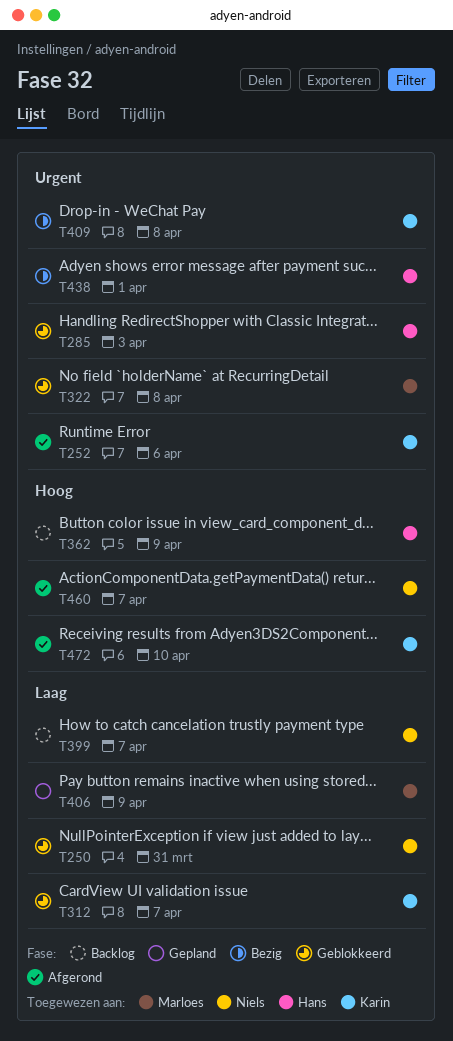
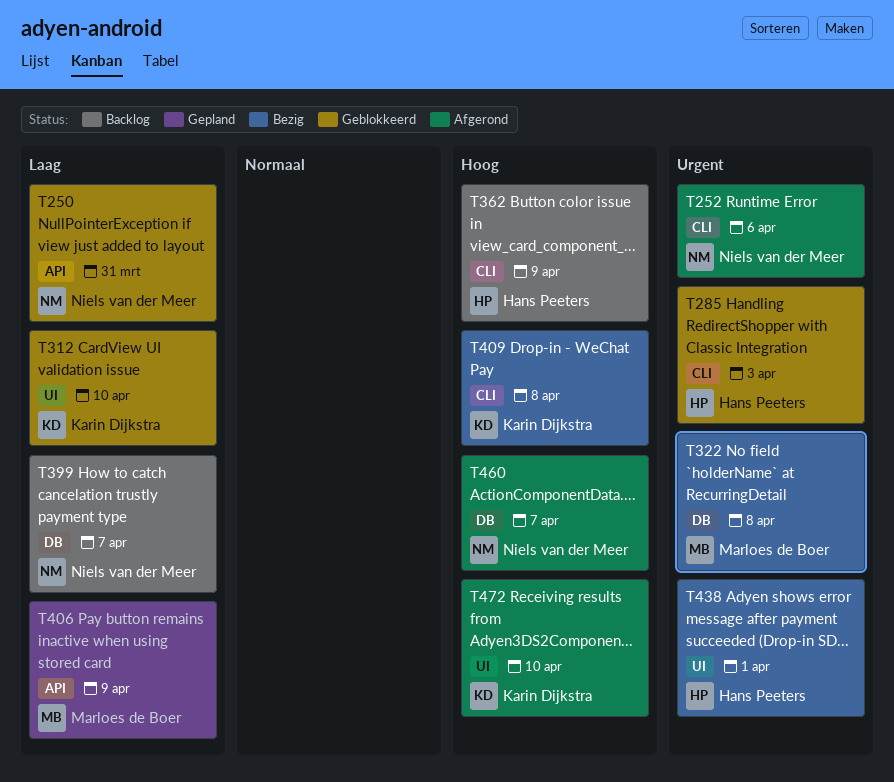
T252, owner: Karin Dijkstra -> Niels van der Meer
T312, due: Apr 7 -> Apr 10
T322, status: Geblokkeerd -> Bezig
T409, priority: Urgent -> Hoog

